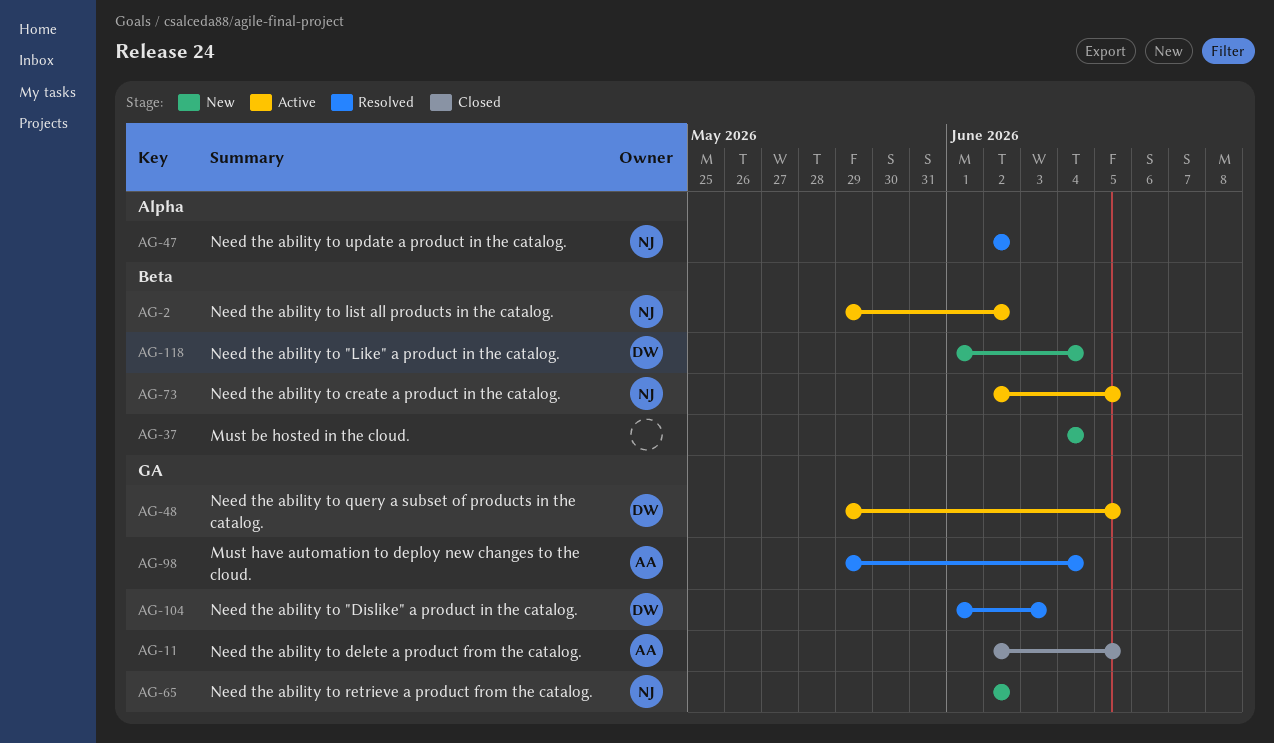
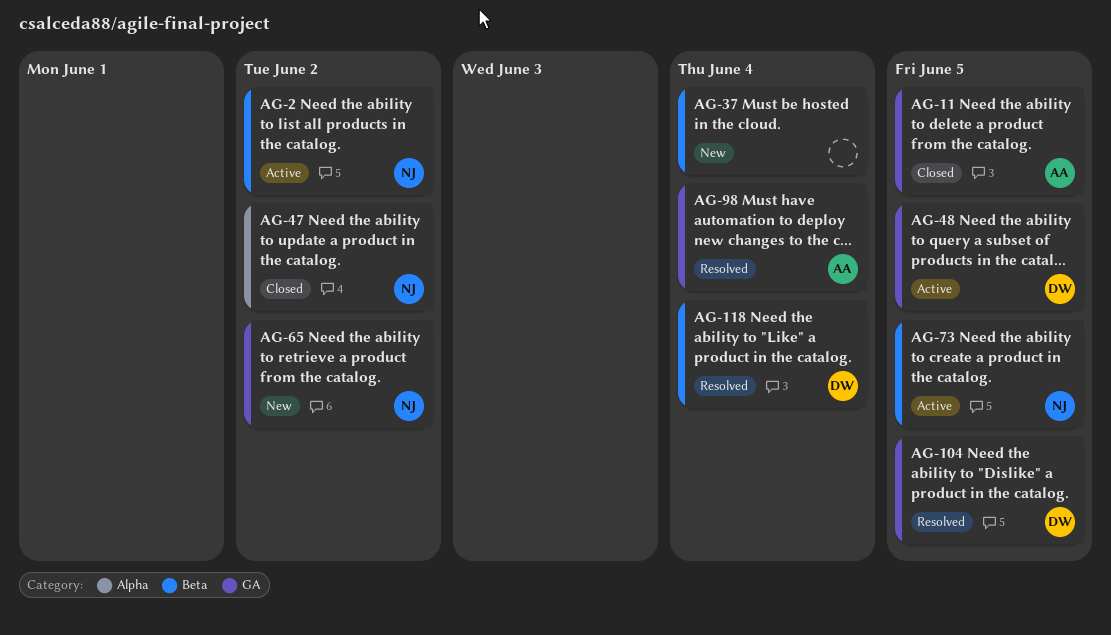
AG-47, status: Resolved -> Closed
AG-104, due: Jun 3 -> Jun 5
AG-118, status: New -> Resolved

